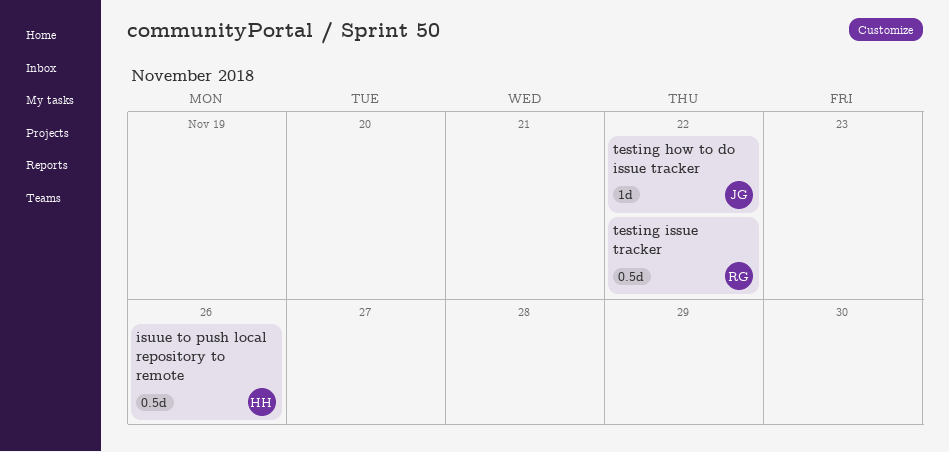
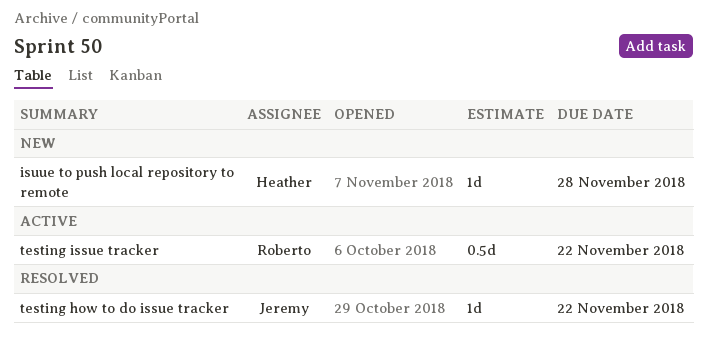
isuue to push local repository to remote, estimate: 0.5d -> 1d
isuue to push local repository to remote, due: Nov 26 -> Nov 28

